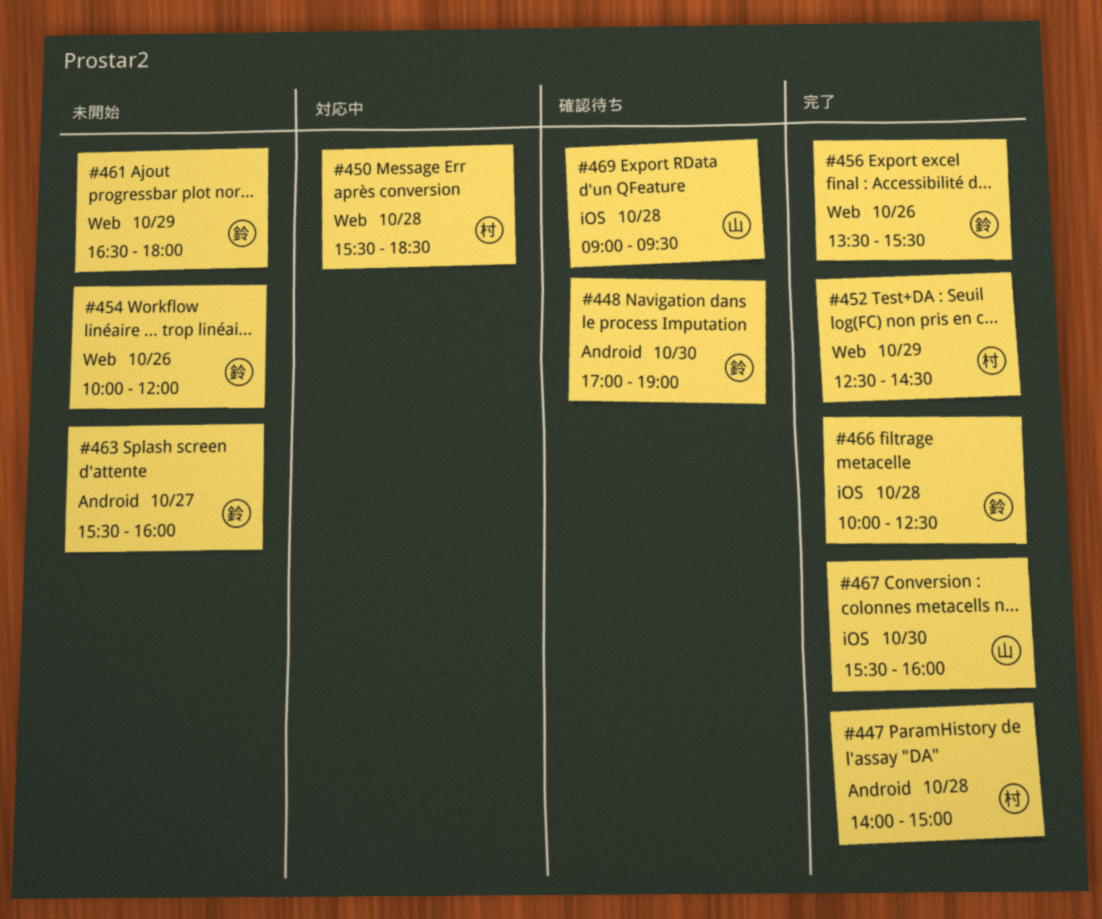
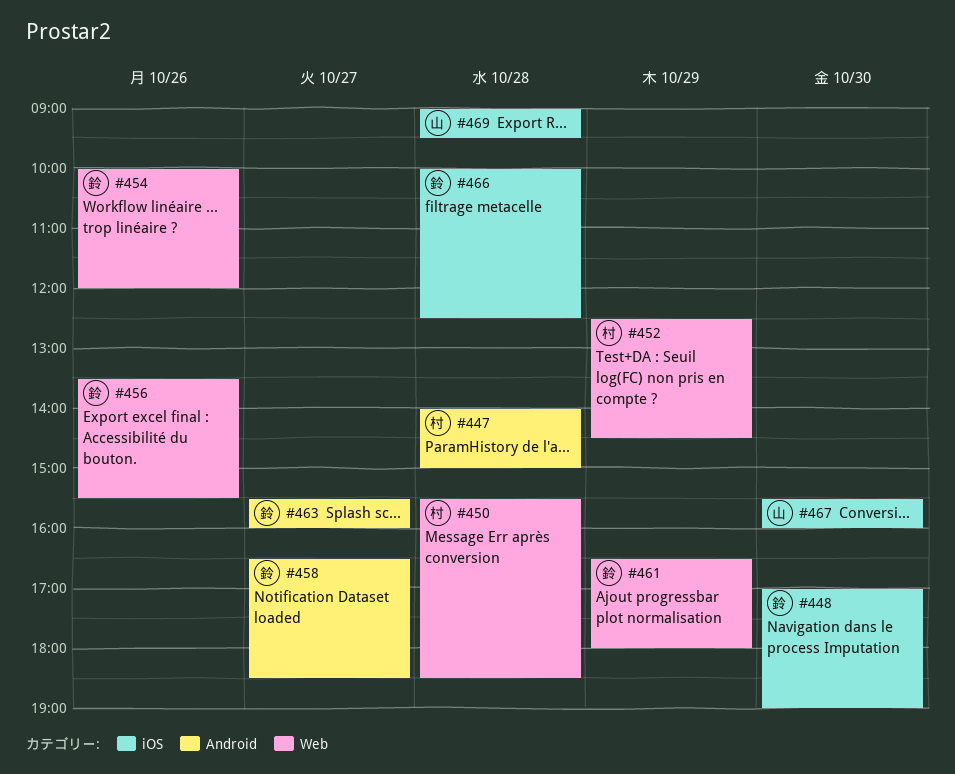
#448, label: Android -> iOS
#458: none -> present

